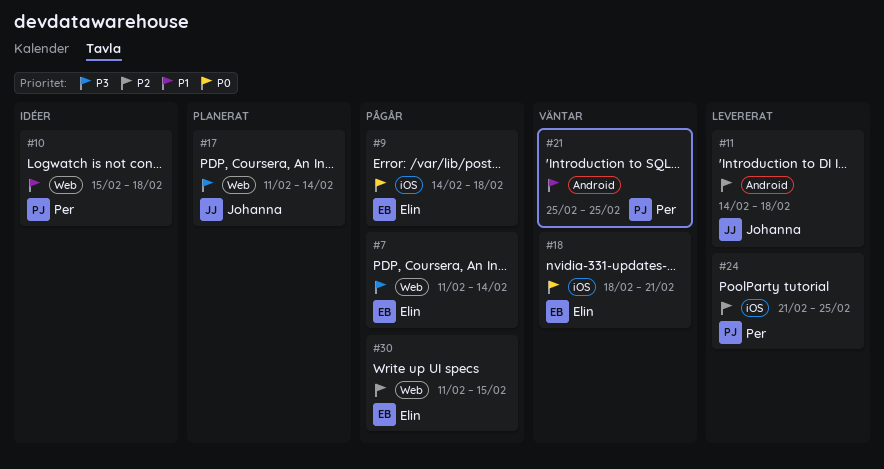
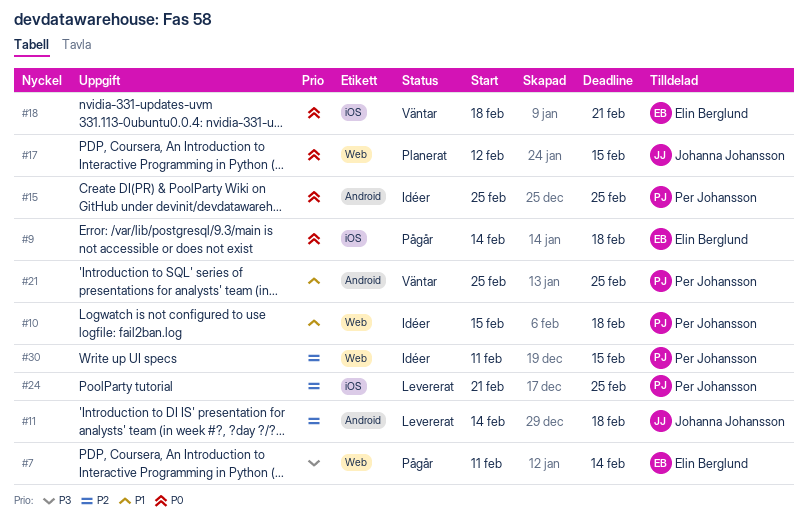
#15: none -> present
#17, priority: P3 -> P0
#17, start: Feb 11 -> Feb 12
#17, due: Feb 14 -> Feb 15
#30, status: Pågår -> Idéer
#30, owner: Elin Berglund -> Per Johansson

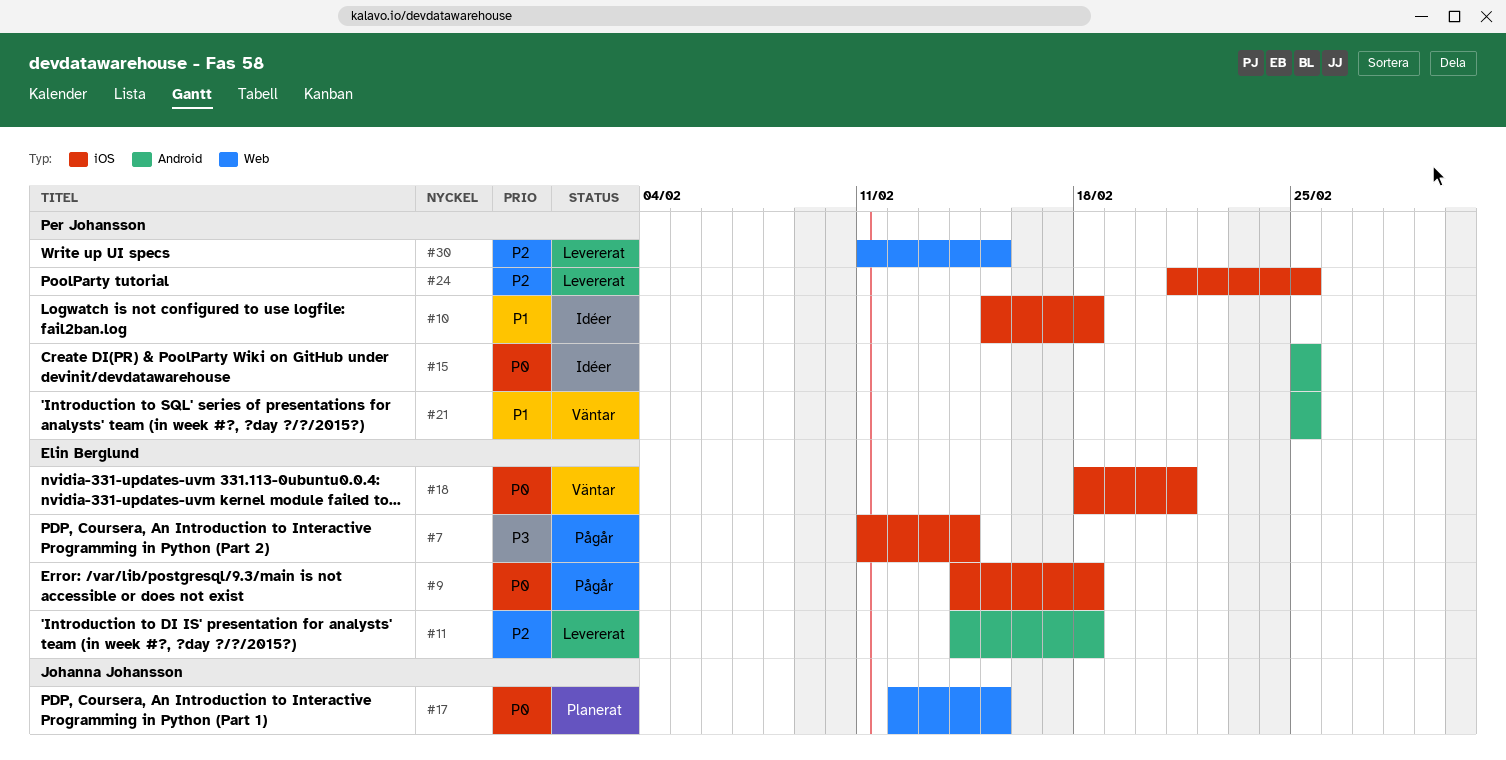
#7, label: Web -> iOS
#10, label: Web -> iOS
#11, owner: Johanna Johansson -> Elin Berglund
#30, status: Idéer -> Levererat

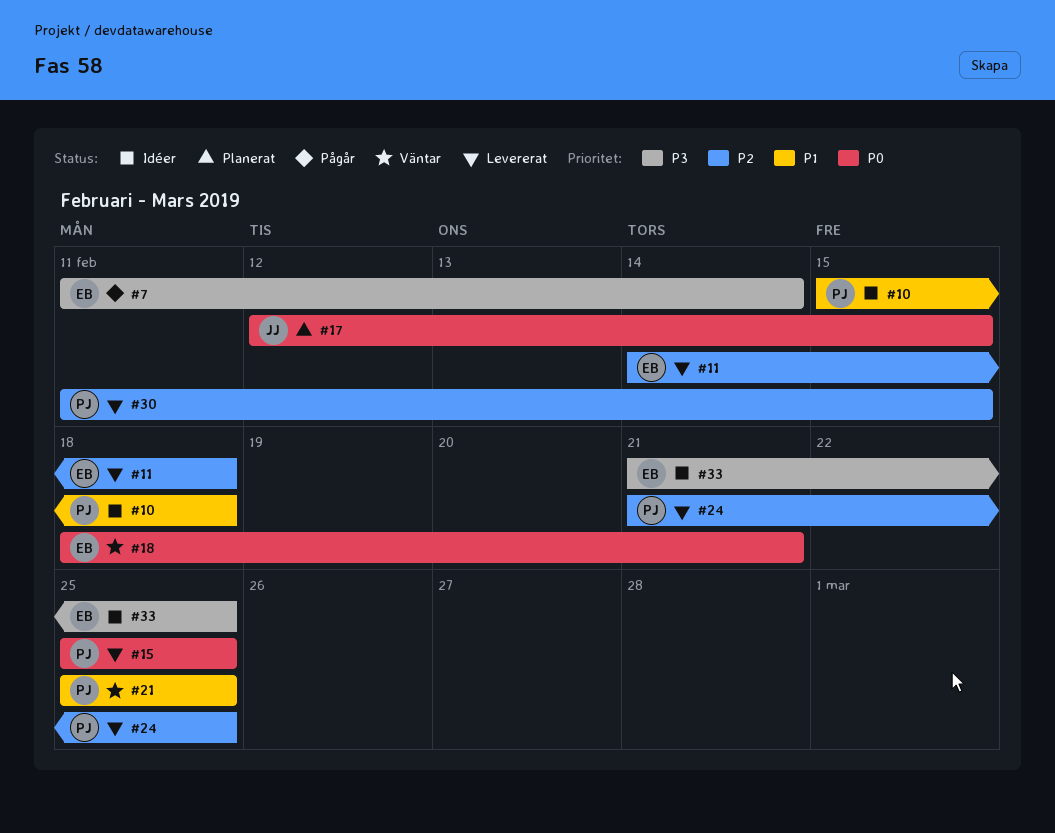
#9: present -> none
#15, status: Idéer -> Levererat
#33: none -> present

